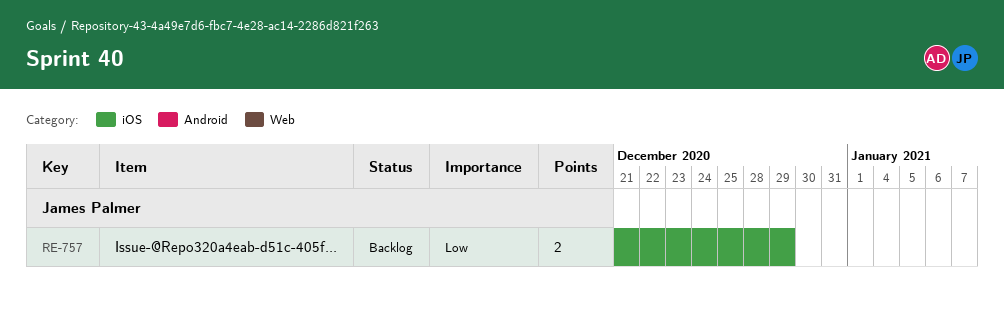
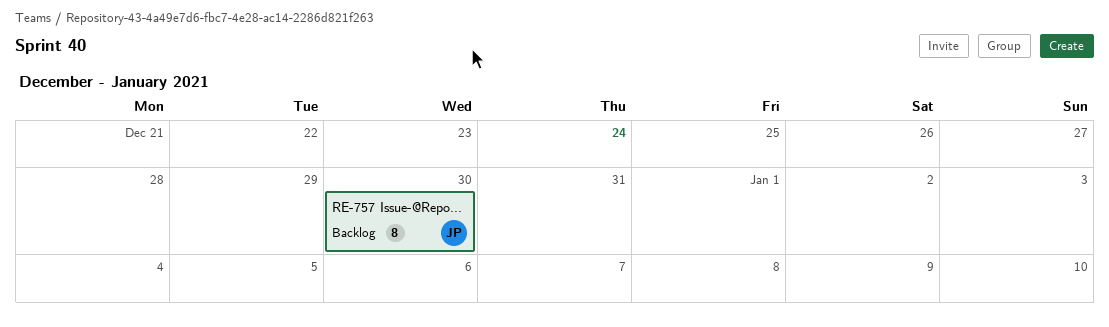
RE-757, estimate: 2 -> 8
RE-757, due: Dec 29 -> Dec 30

